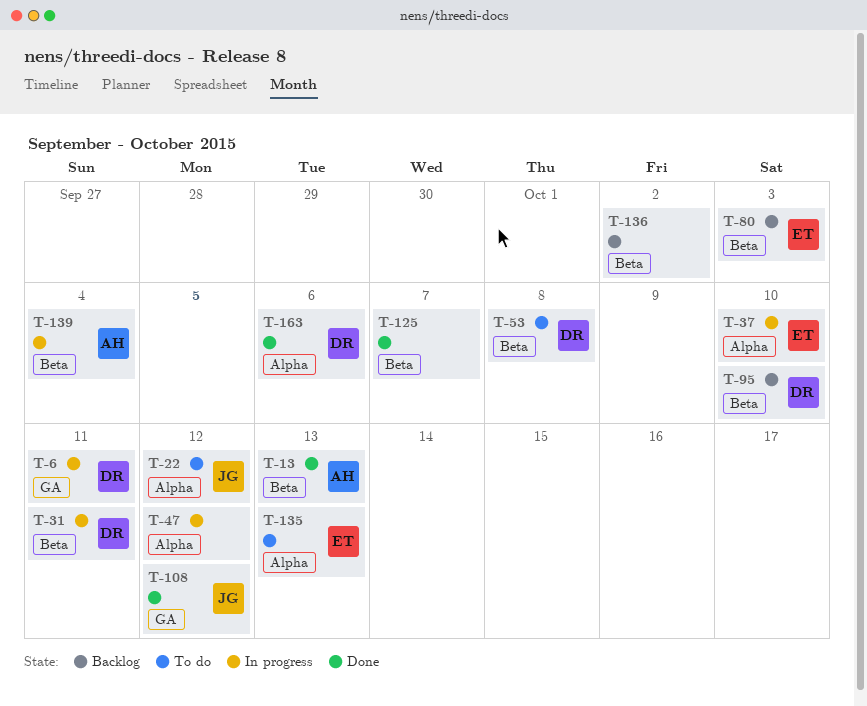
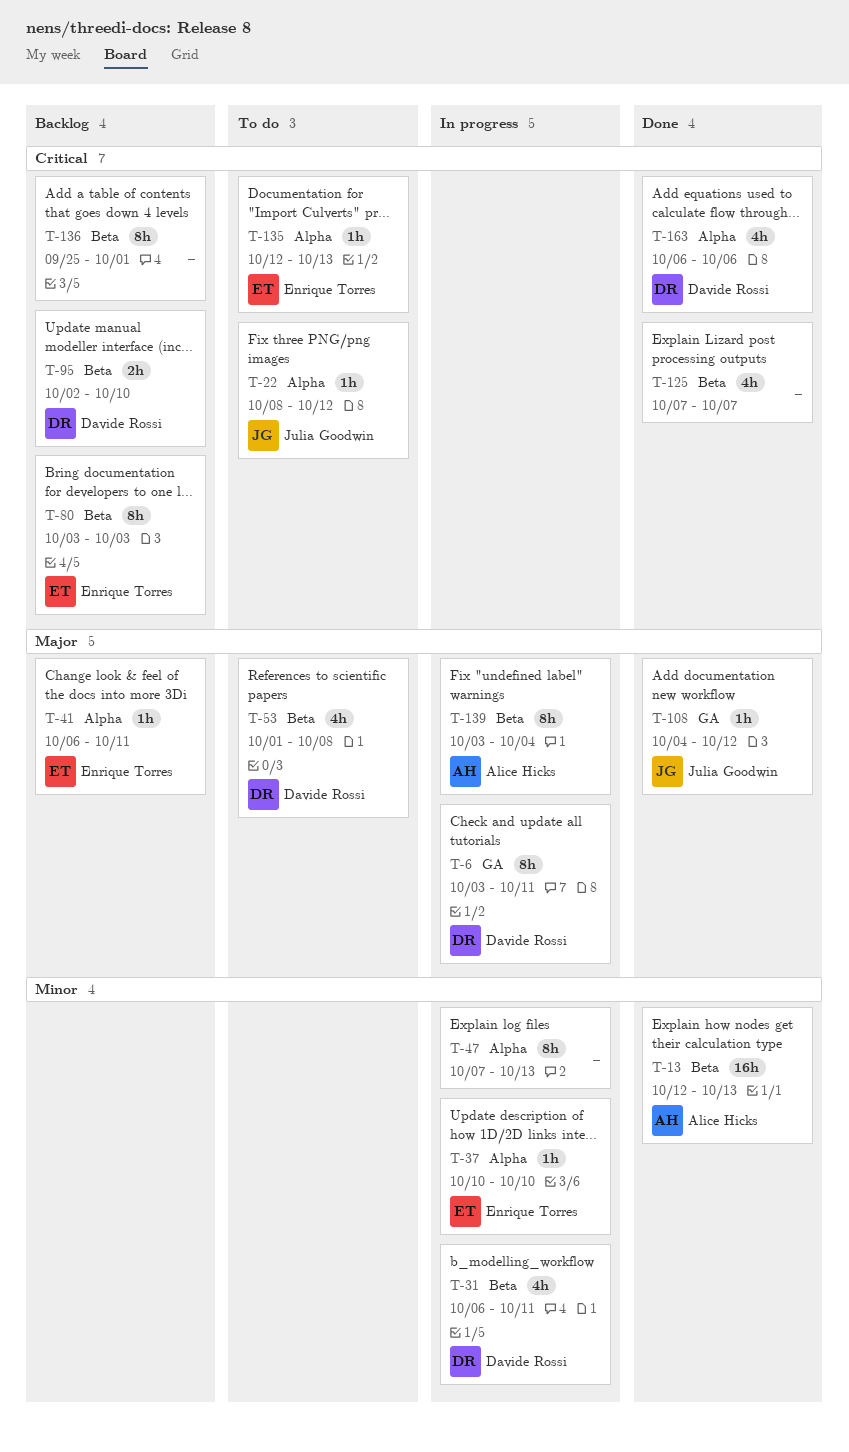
T-41: none -> present
T-47, due: Oct 12 -> Oct 13
T-136, due: Oct 2 -> Oct 1

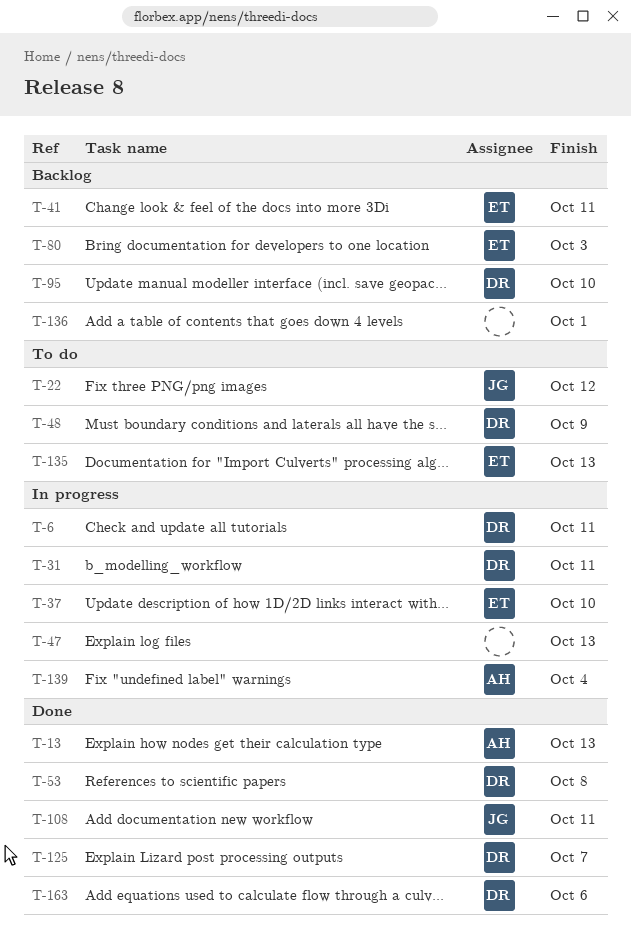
T-48: none -> present
T-53, status: To do -> Done
T-108, due: Oct 12 -> Oct 11
T-125, owner: none -> Davide Rossi

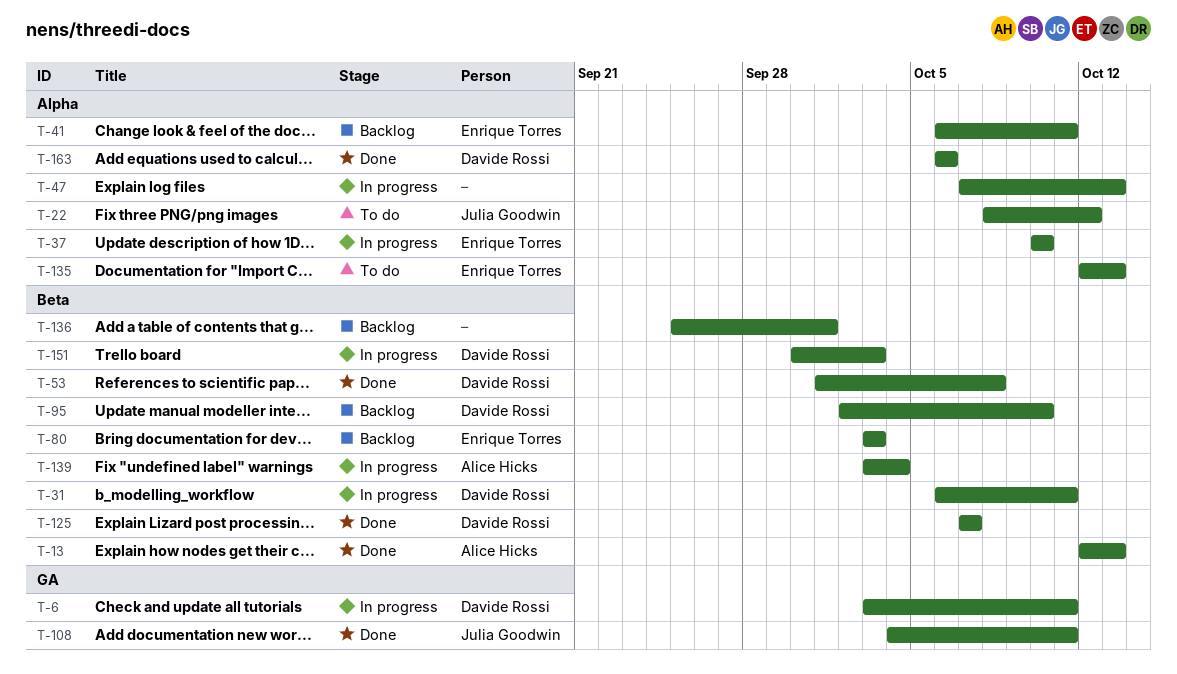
T-48: present -> none
T-151: none -> present

